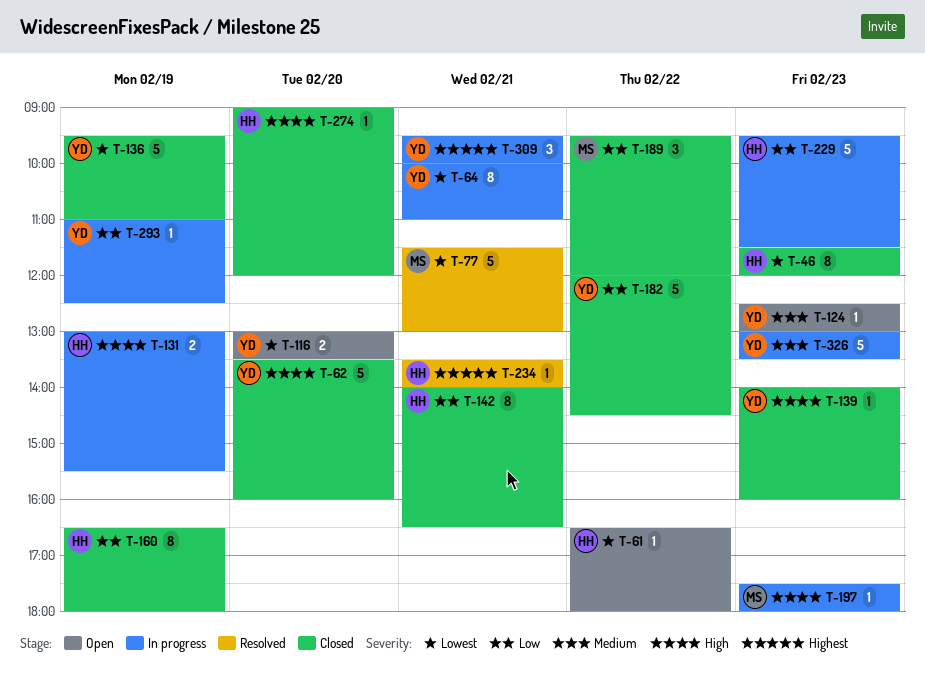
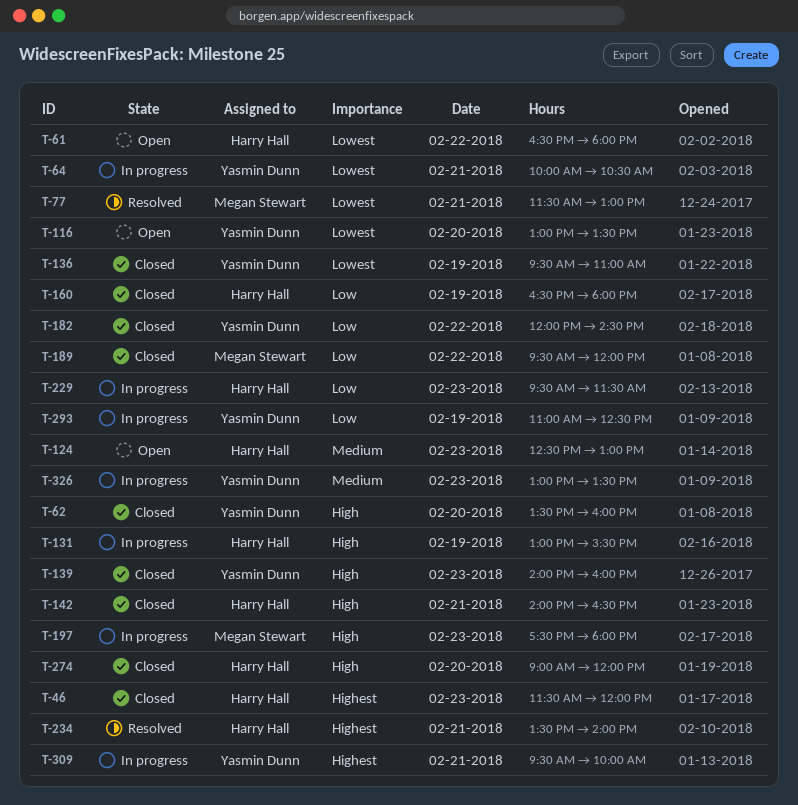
T-46, priority: Lowest -> Highest
T-64, ends: 11:00 -> 10:30
T-124, owner: Yasmin Dunn -> Harry Hall
T-142, priority: Low -> High

